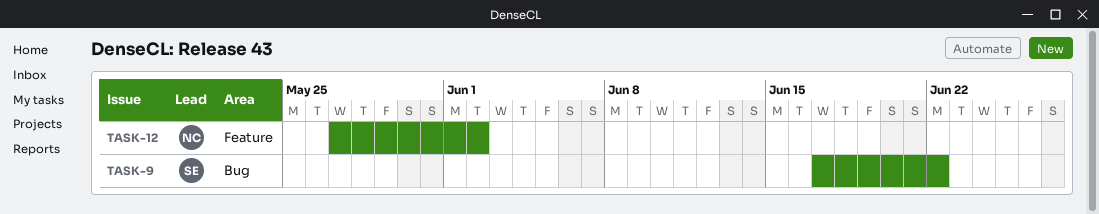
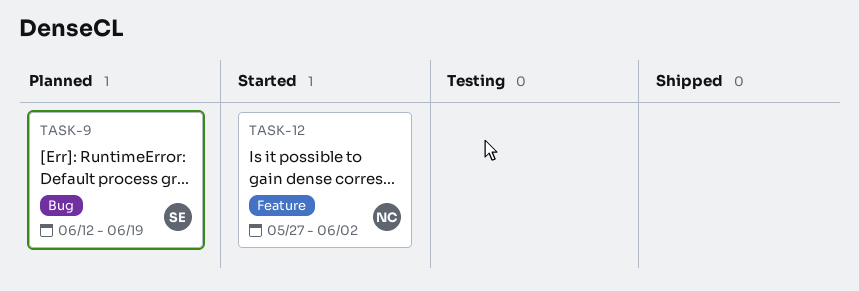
TASK-9, start: Jun 17 -> Jun 12
TASK-9, due: Jun 22 -> Jun 19

